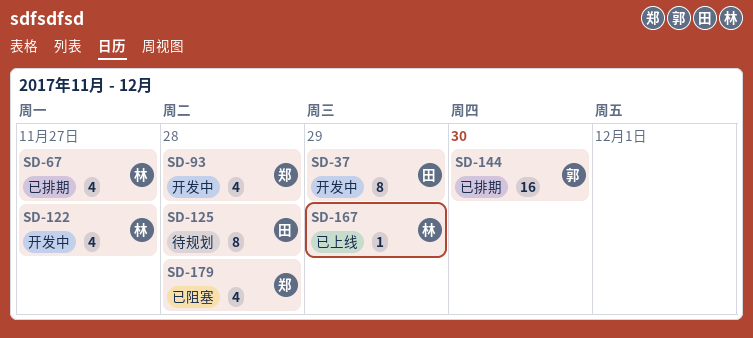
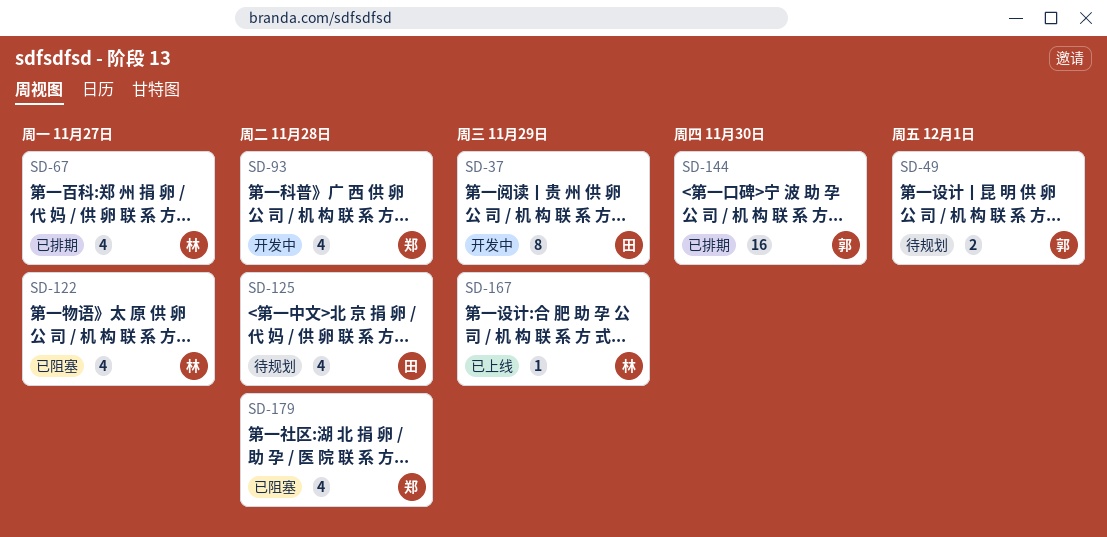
SD-49: none -> present
SD-122, status: 开发中 -> 已阻塞
SD-125, estimate: 8 -> 4

